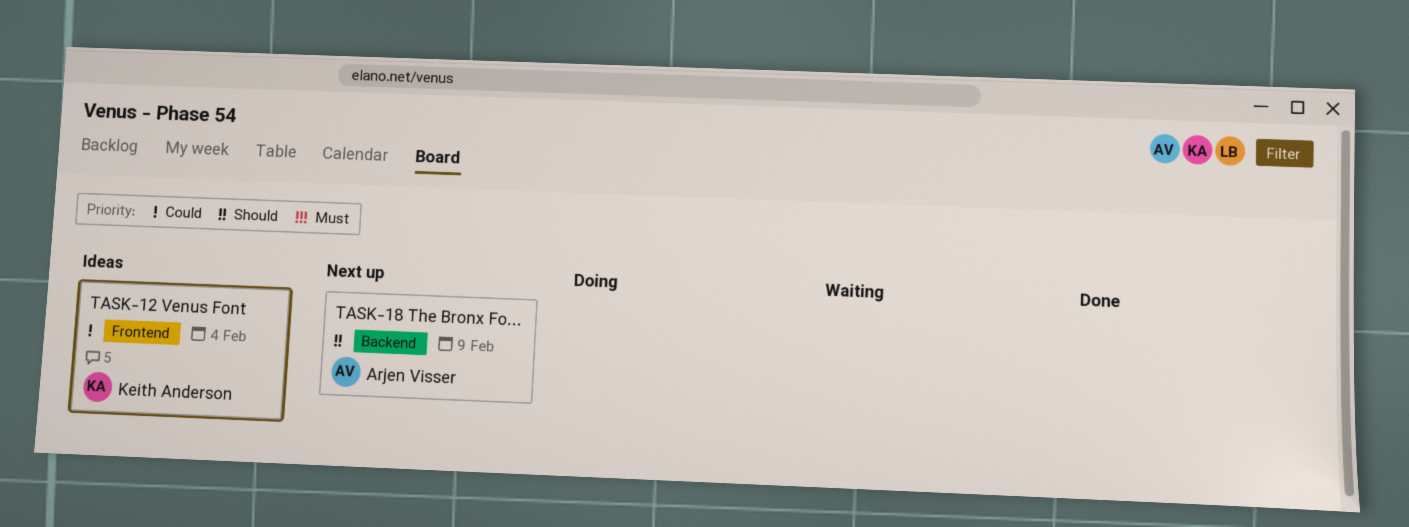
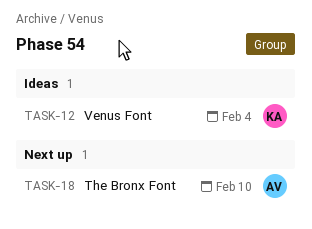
TASK-18, due: Feb 9 -> Feb 10

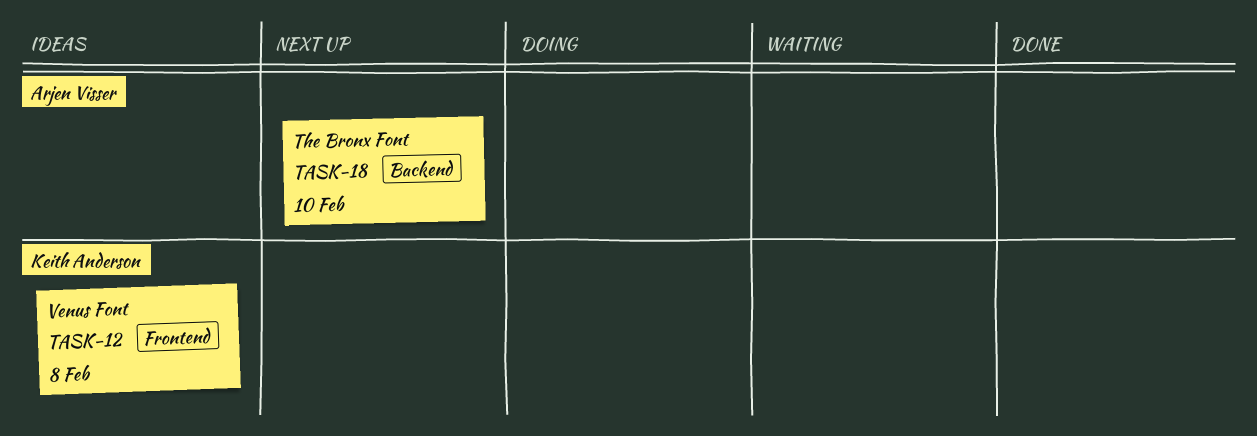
TASK-12, due: Feb 4 -> Feb 8

